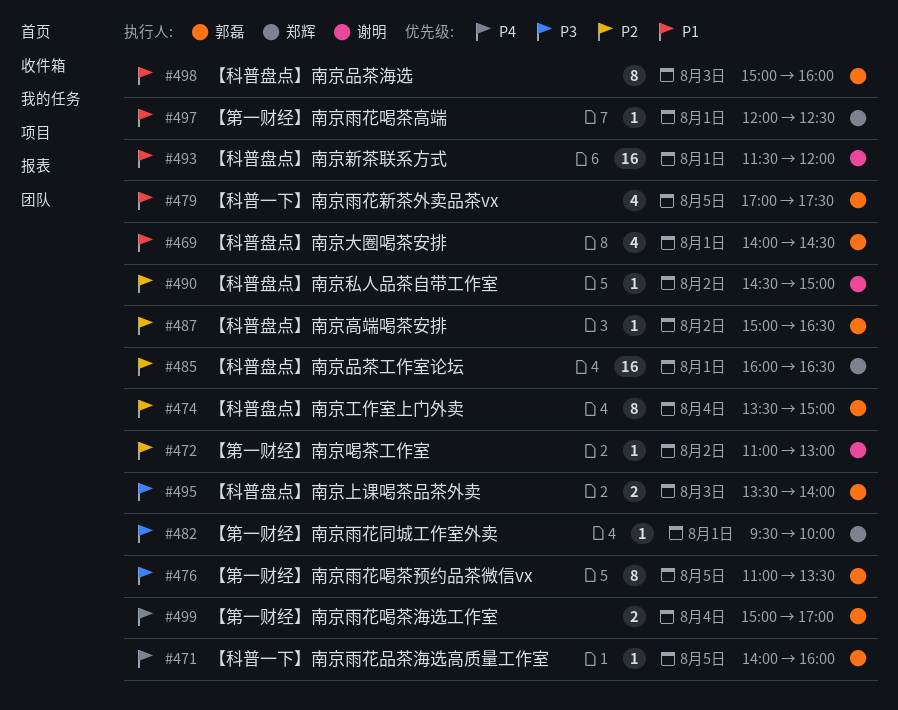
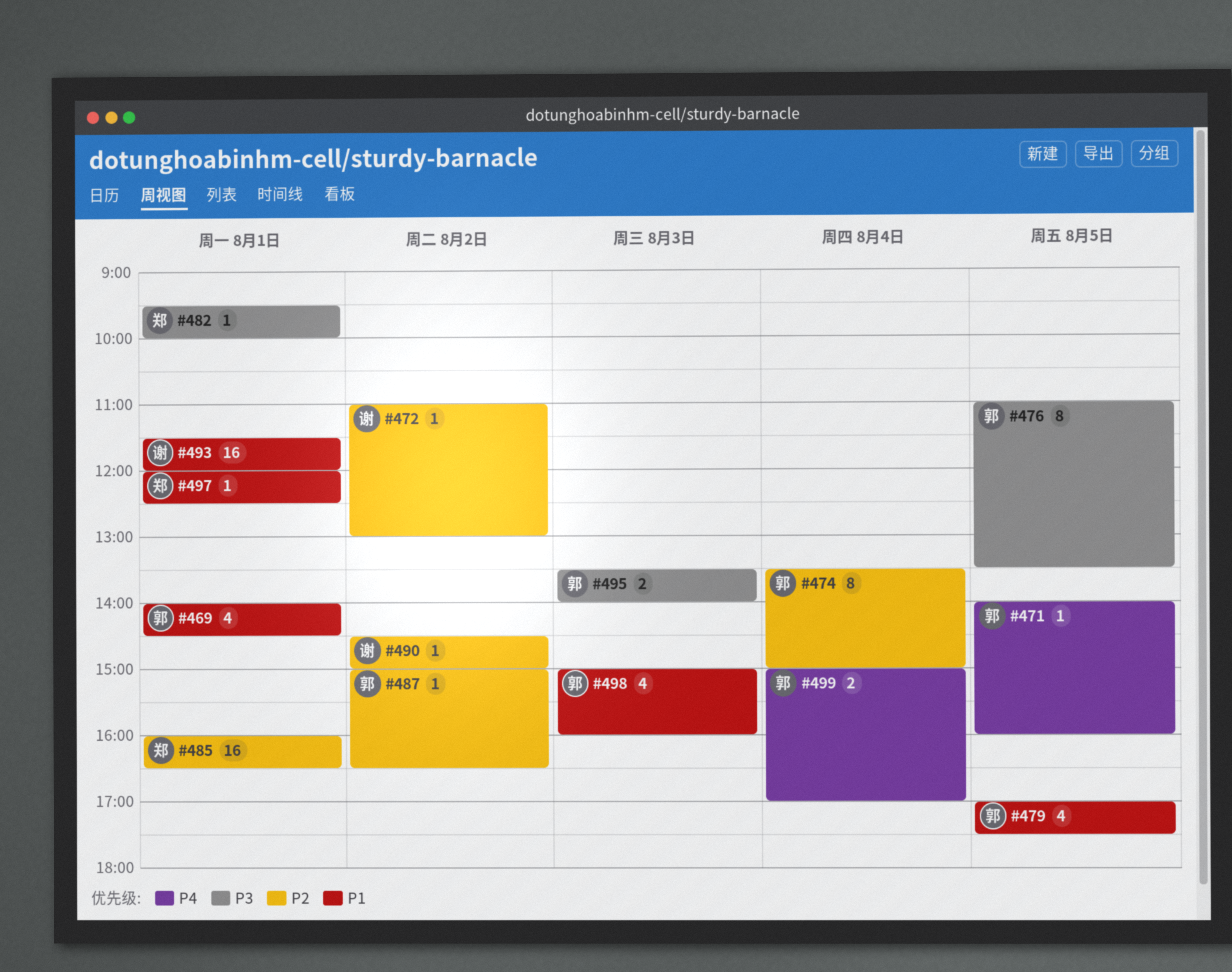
#498, estimate: 8 -> 4

